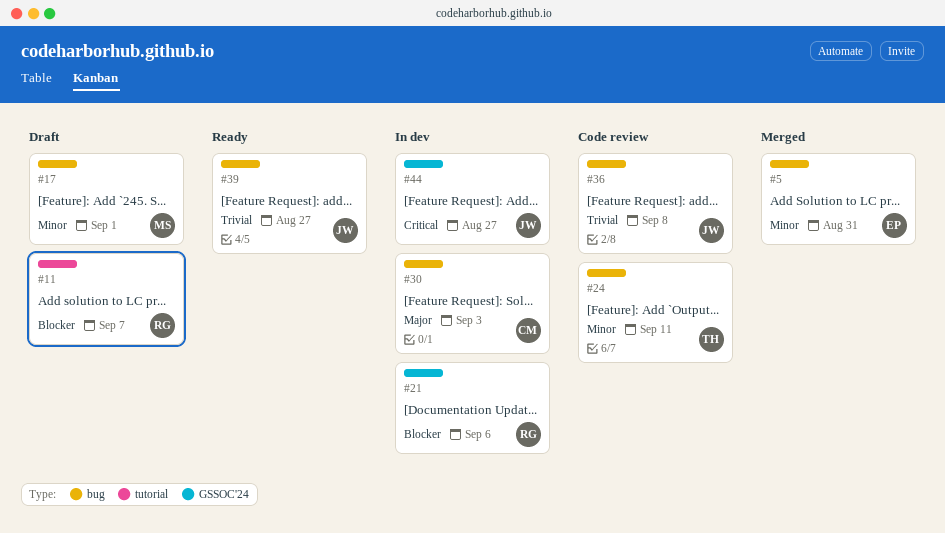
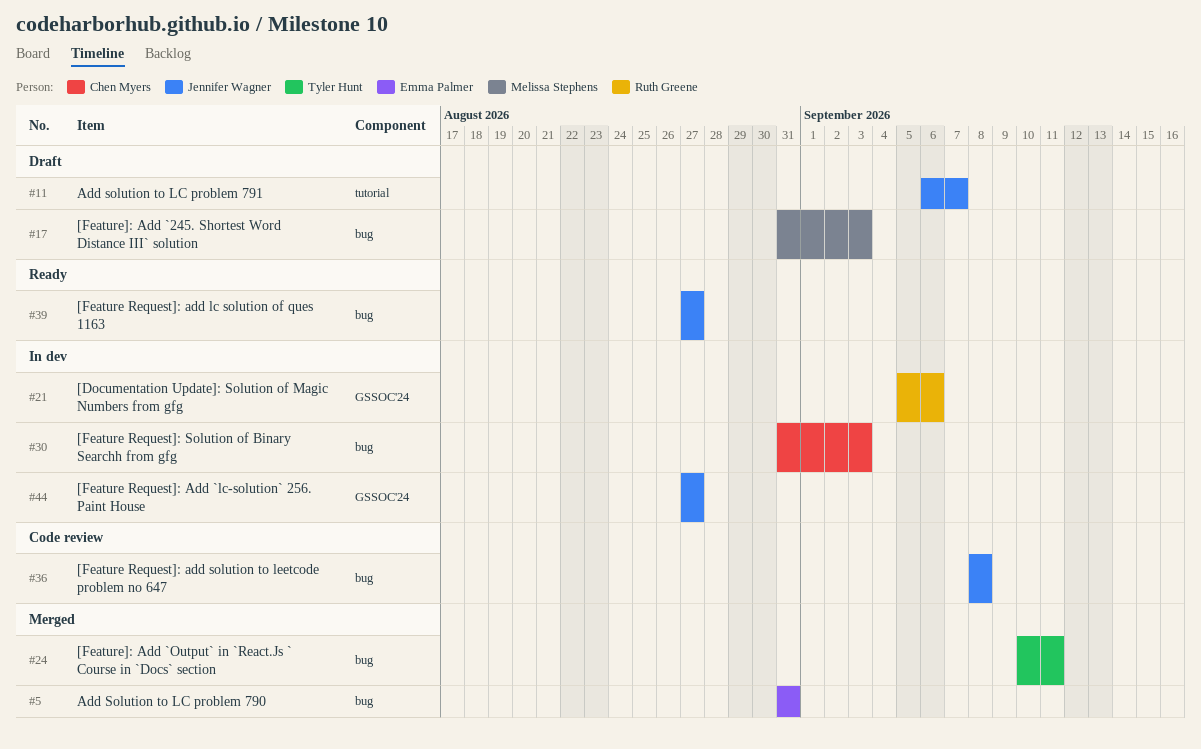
#11, owner: Ruth Greene -> Jennifer Wagner
#17, due: Sep 1 -> Sep 3
#24, status: Code review -> Merged

